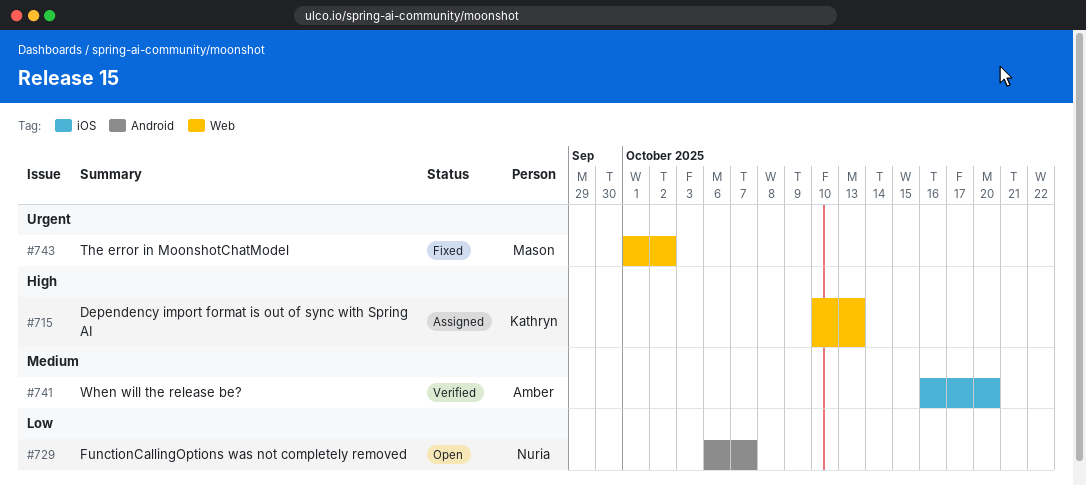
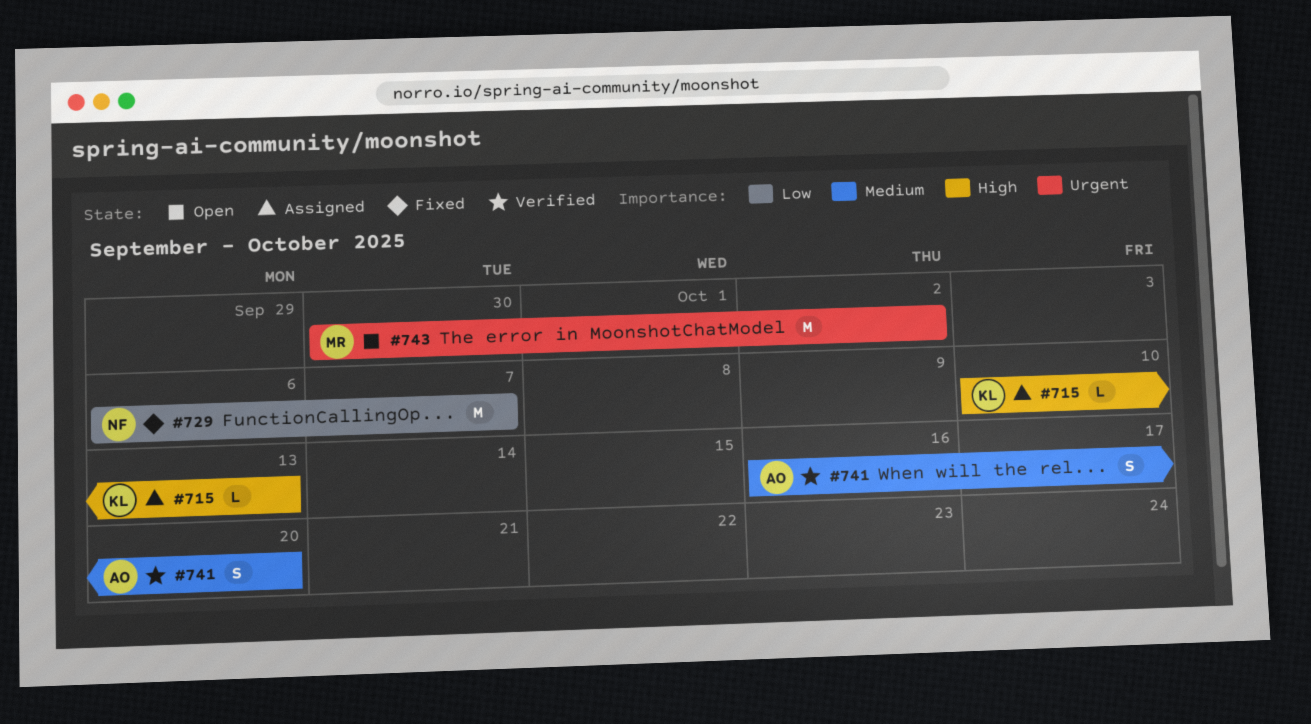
#729, status: Open -> Fixed
#743, status: Fixed -> Open
#743, start: Oct 1 -> Sep 30

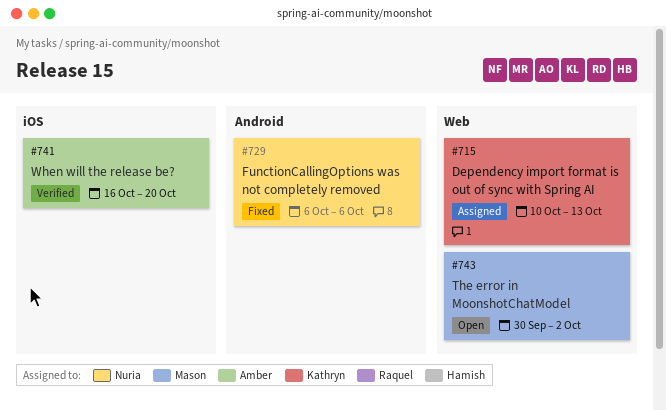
#729, due: Oct 7 -> Oct 6

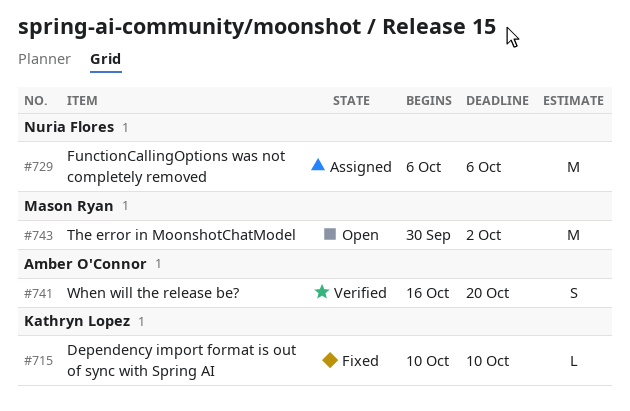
#715, status: Assigned -> Fixed
#715, due: Oct 13 -> Oct 10
#729, status: Fixed -> Assigned

